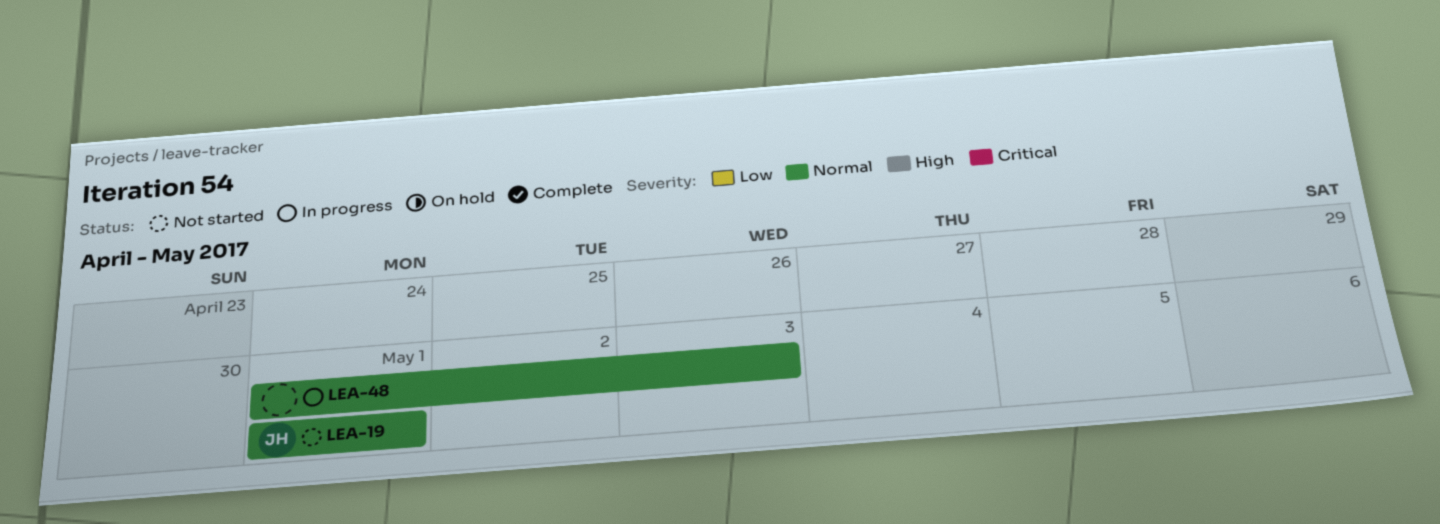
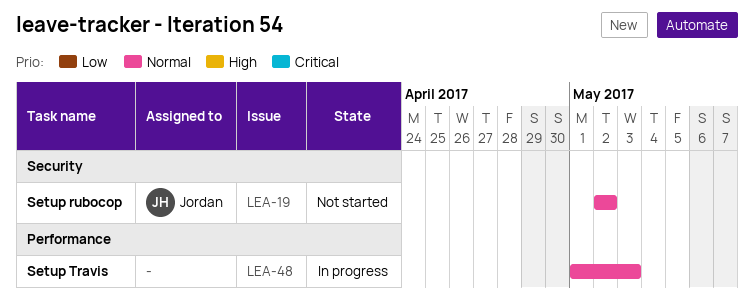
LEA-19, start: May 1 -> May 2
LEA-19, due: May 1 -> May 2

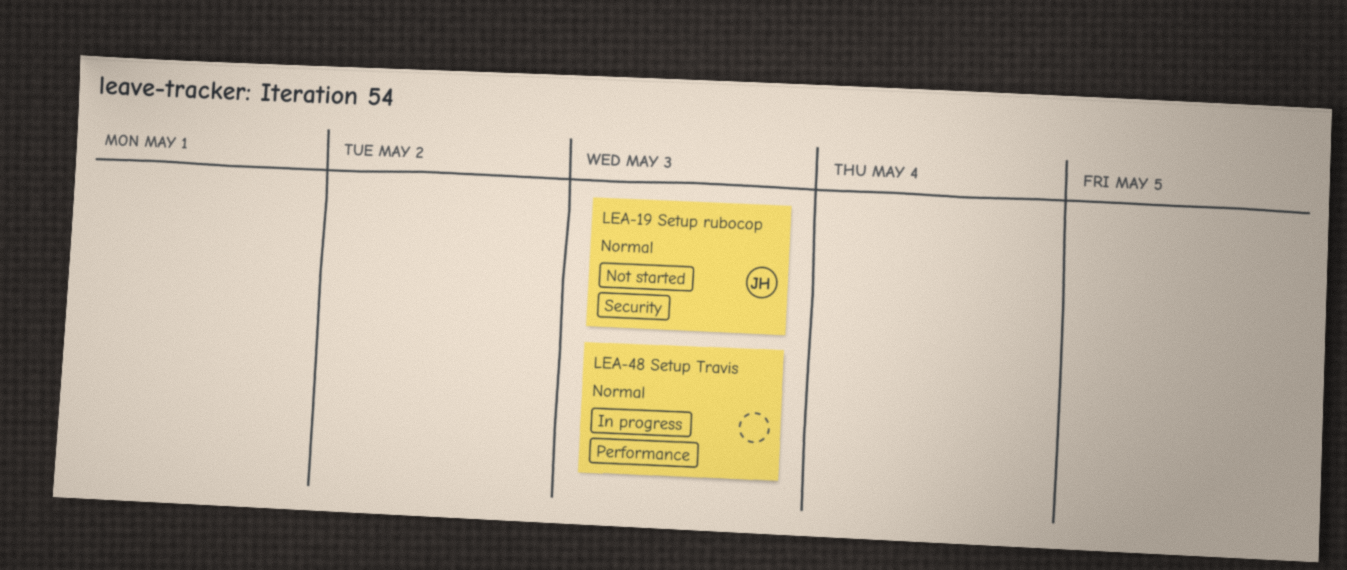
LEA-19, due: May 2 -> May 3

